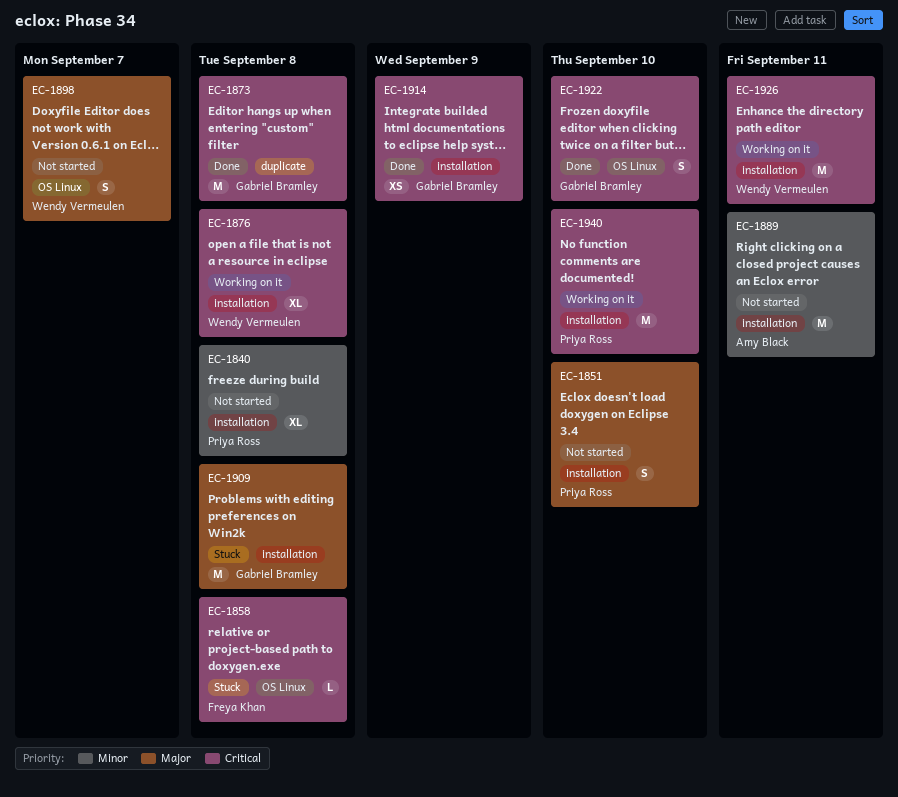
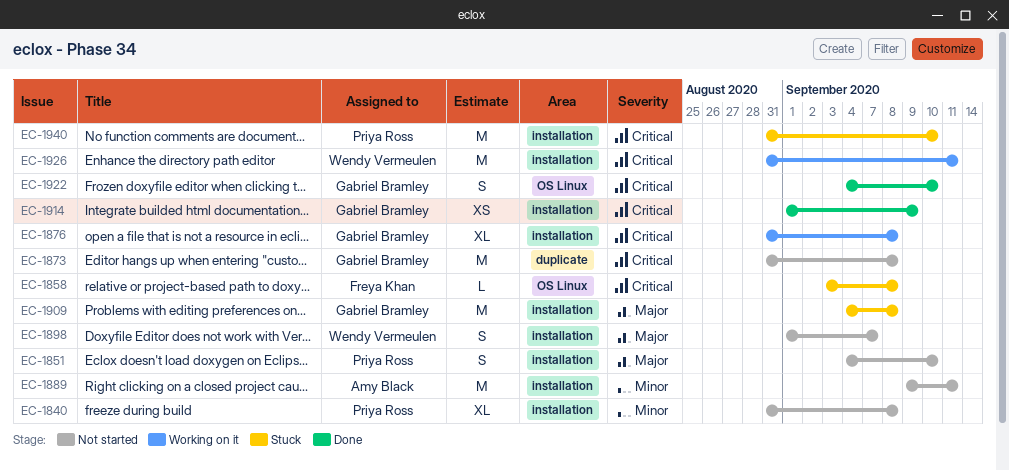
EC-1873, status: Done -> Not started
EC-1876, owner: Wendy Vermeulen -> Gabriel Bramley
EC-1898, label: OS Linux -> installation
EC-1940, status: Working on it -> Stuck

